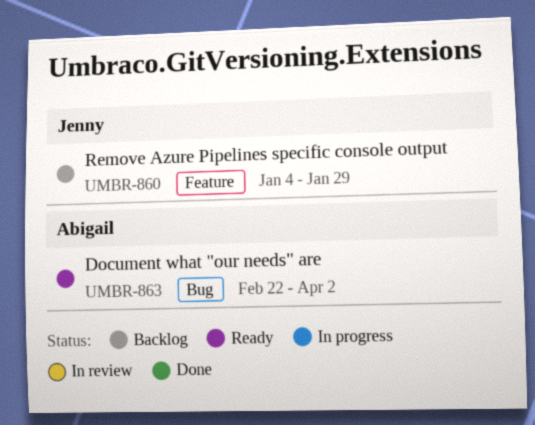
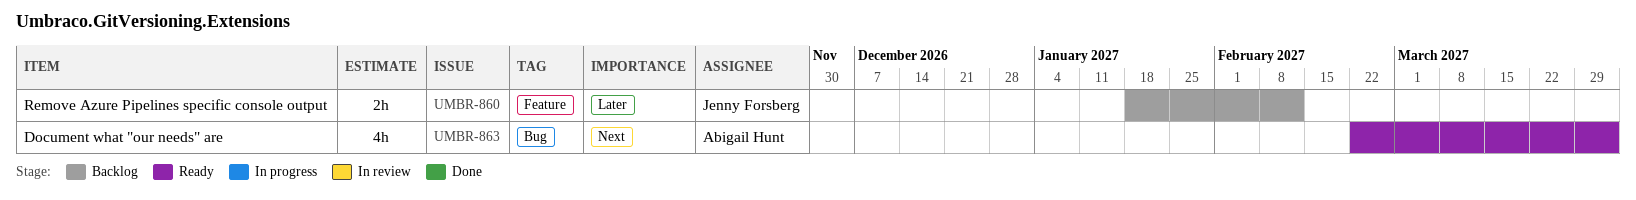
UMBR-860, start: Jan 4 -> Jan 18
UMBR-860, due: Jan 29 -> Feb 12

